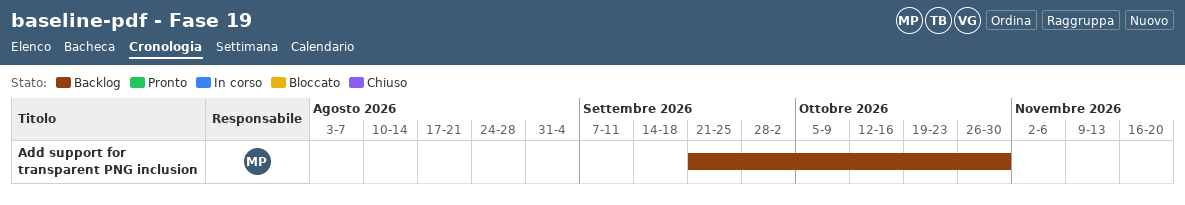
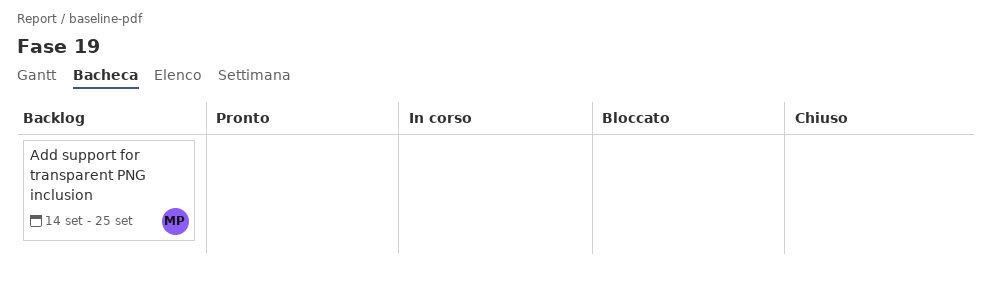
Add support for transparent PNG inclusion, start: Sep 21 -> Sep 14
Add support for transparent PNG inclusion, due: Oct 30 -> Sep 25

